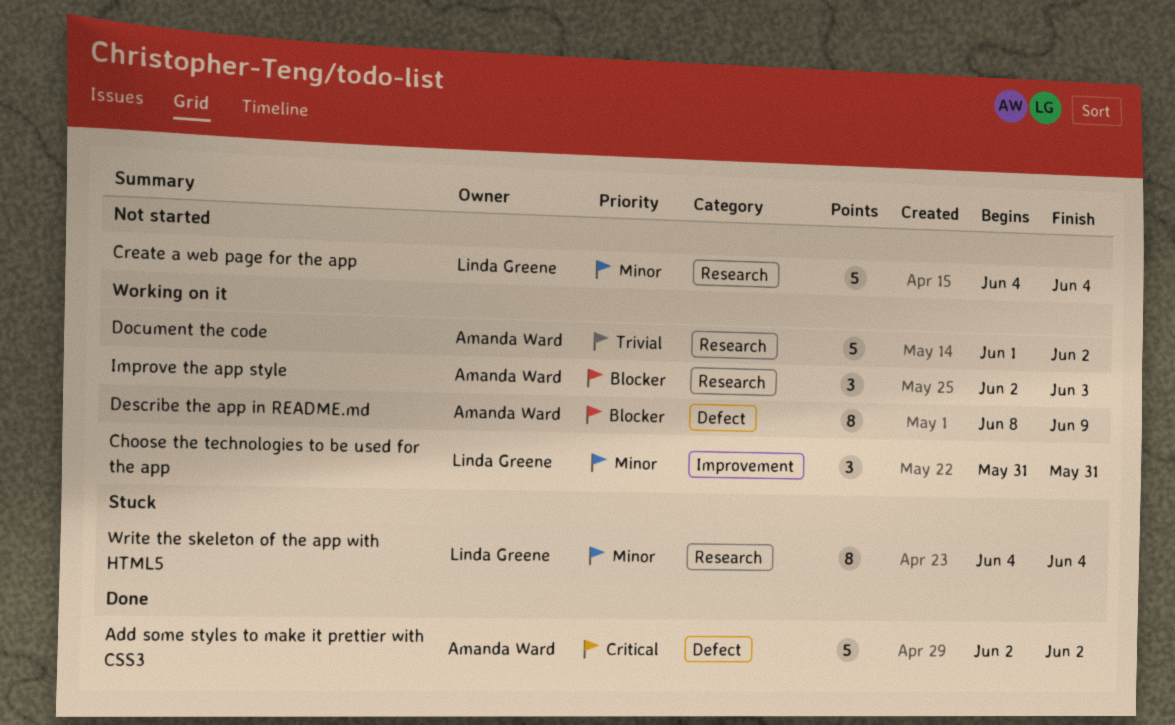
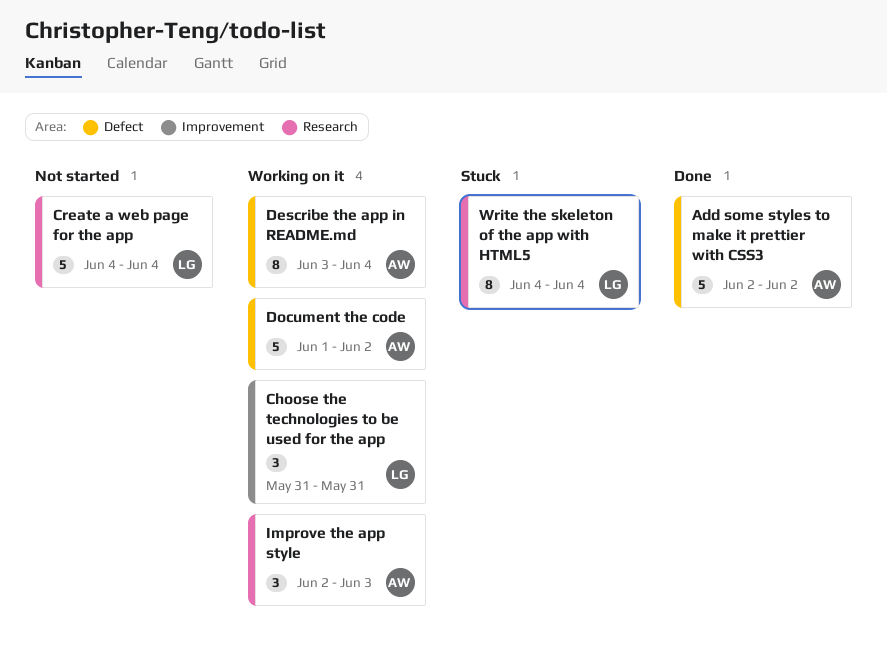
Describe the app in README.md, start: Jun 8 -> Jun 3
Describe the app in README.md, due: Jun 9 -> Jun 4
Document the code, label: Research -> Defect

